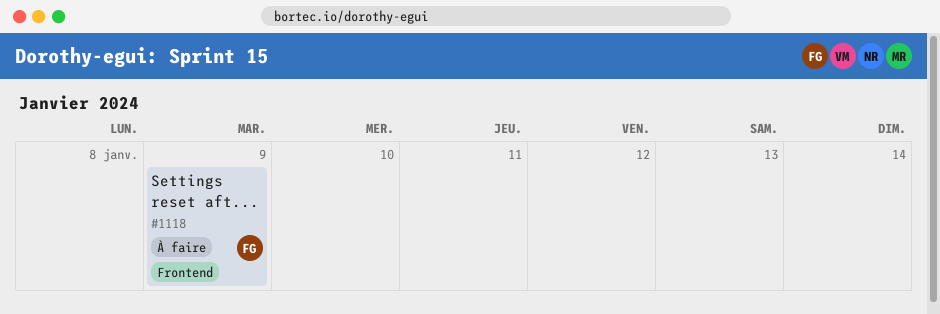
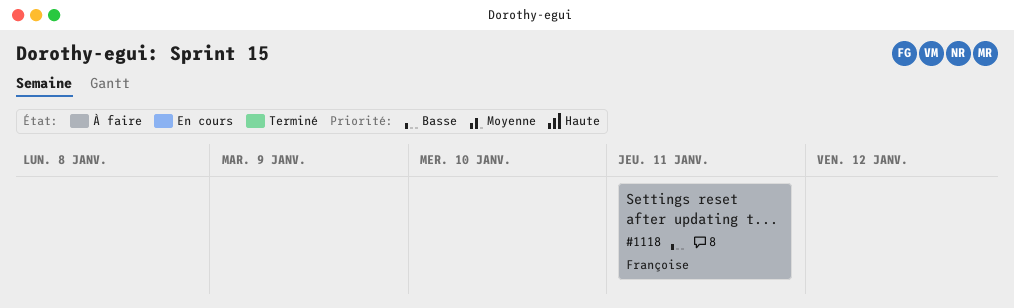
#1118, due: Jan 9 -> Jan 11

